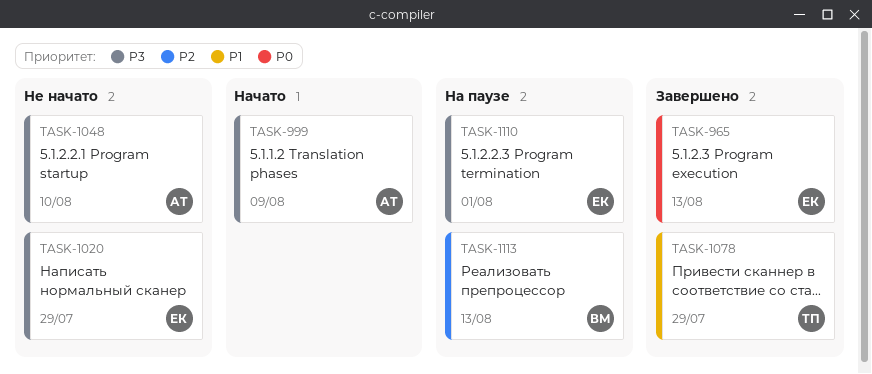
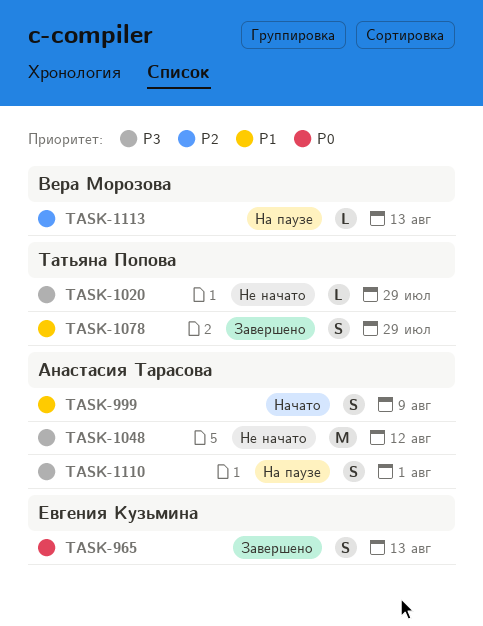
TASK-999, priority: P3 -> P1
TASK-1020, owner: Евгения Кузьмина -> Татьяна Попова
TASK-1048, due: Aug 10 -> Aug 12
TASK-1110, owner: Евгения Кузьмина -> Анастасия Тарасова

